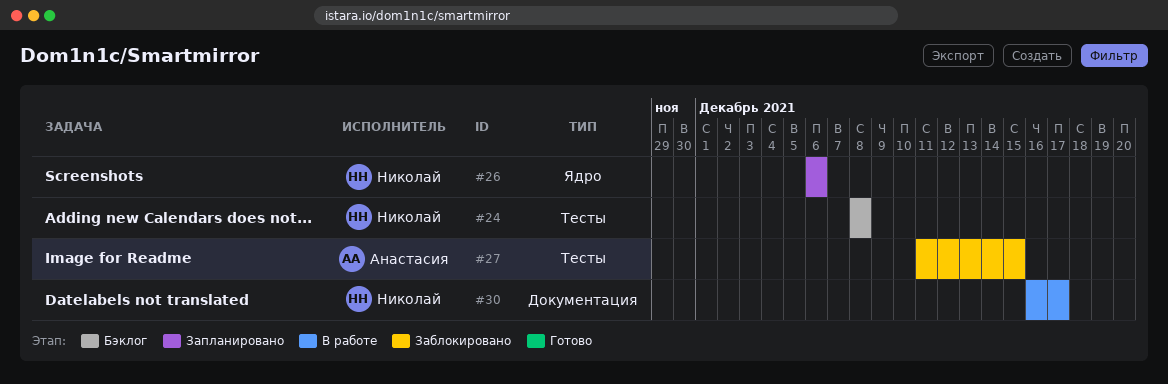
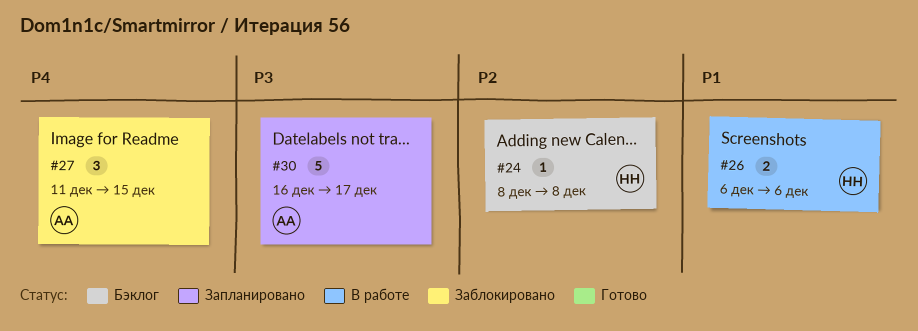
#26, status: Запланировано -> В работе
#30, status: В работе -> Запланировано
#30, owner: Николай -> Анастасия

